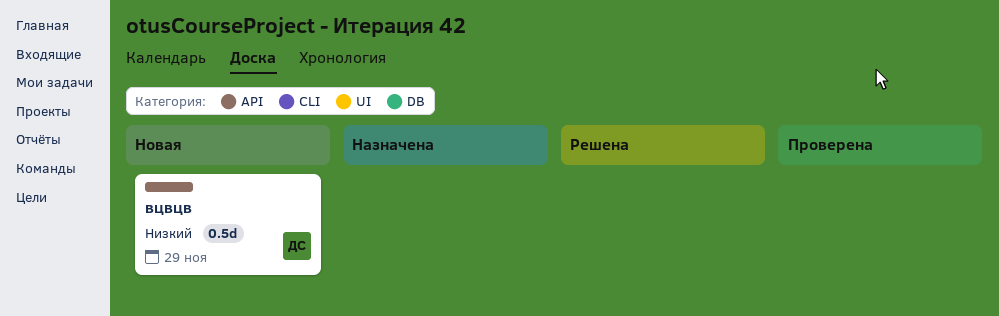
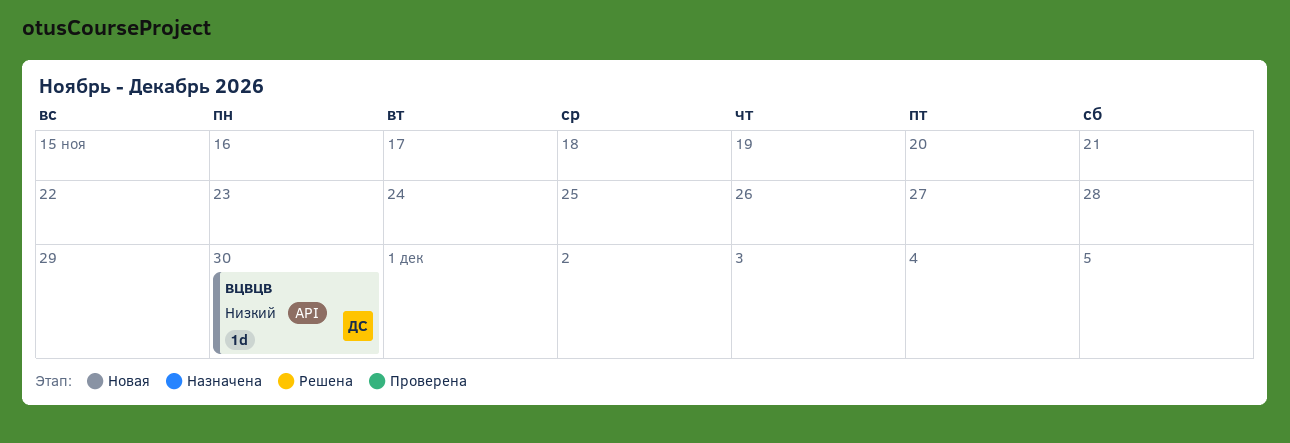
вцвцв, estimate: 0.5d -> 1d
вцвцв, due: Nov 29 -> Nov 30

